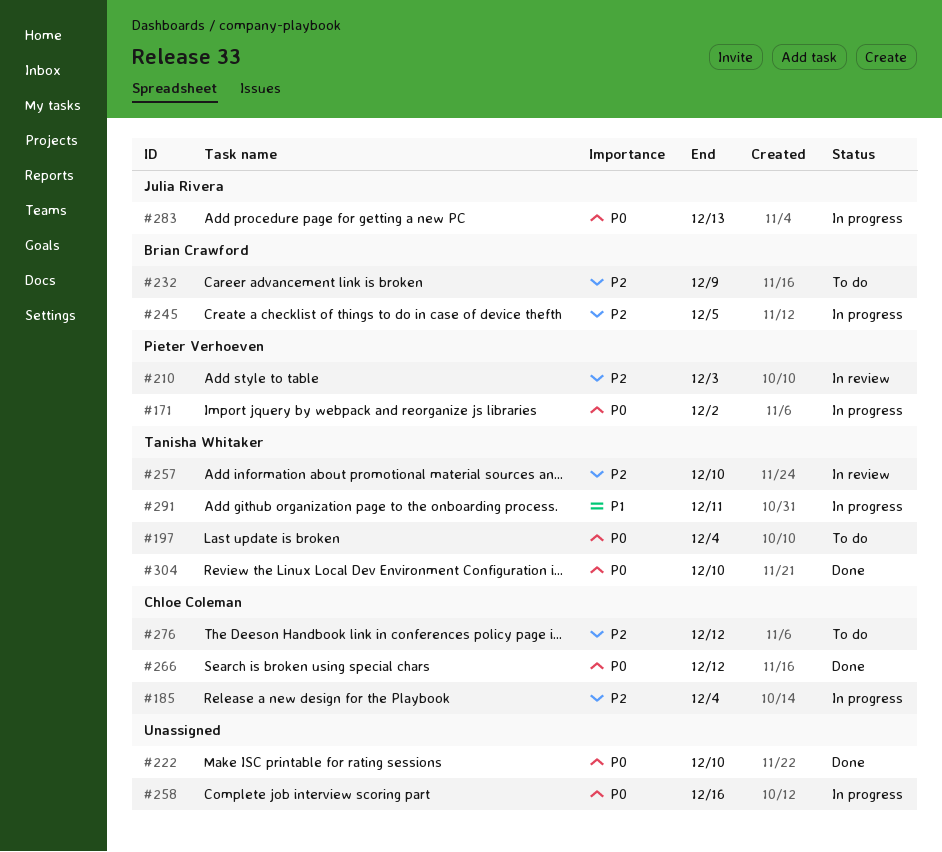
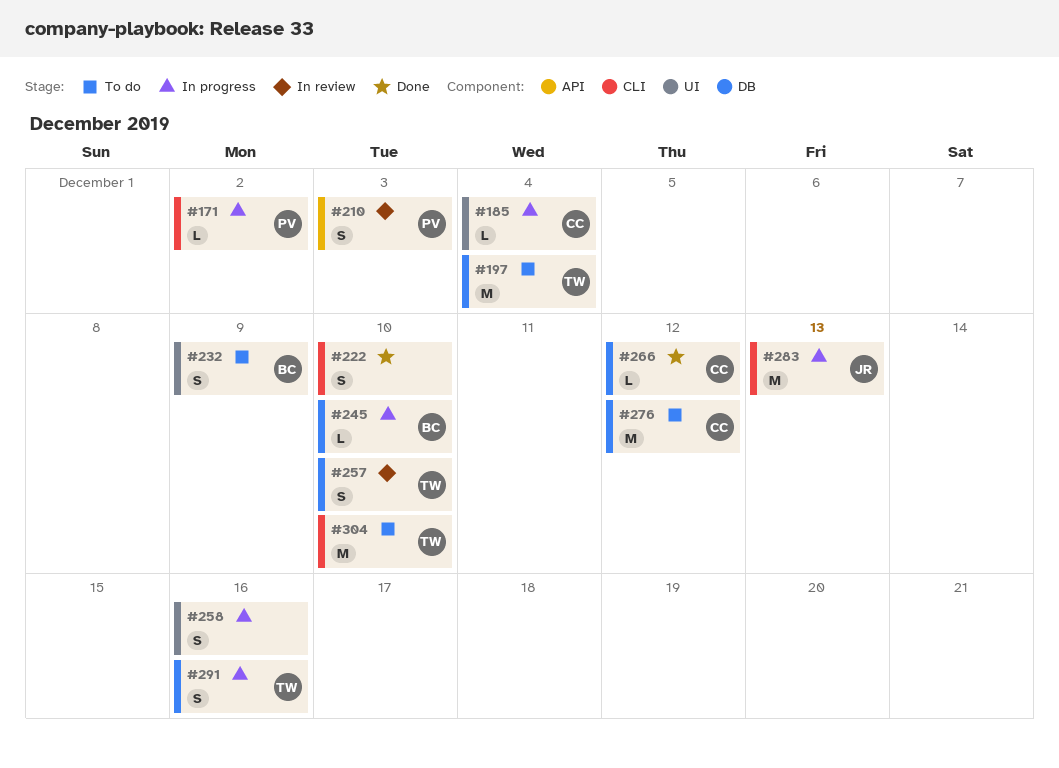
#245, due: Dec 5 -> Dec 10
#291, due: Dec 11 -> Dec 16
#304, status: Done -> To do

